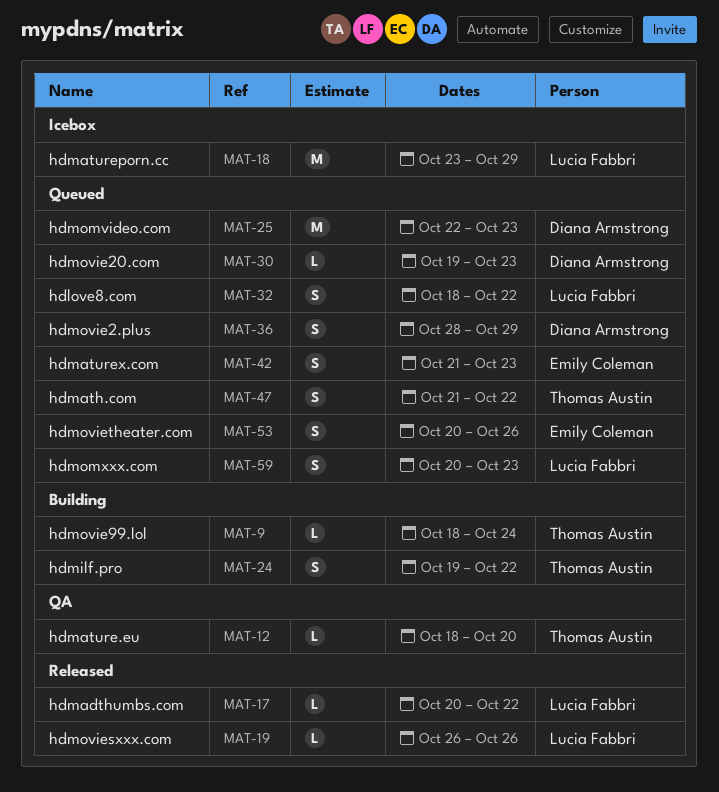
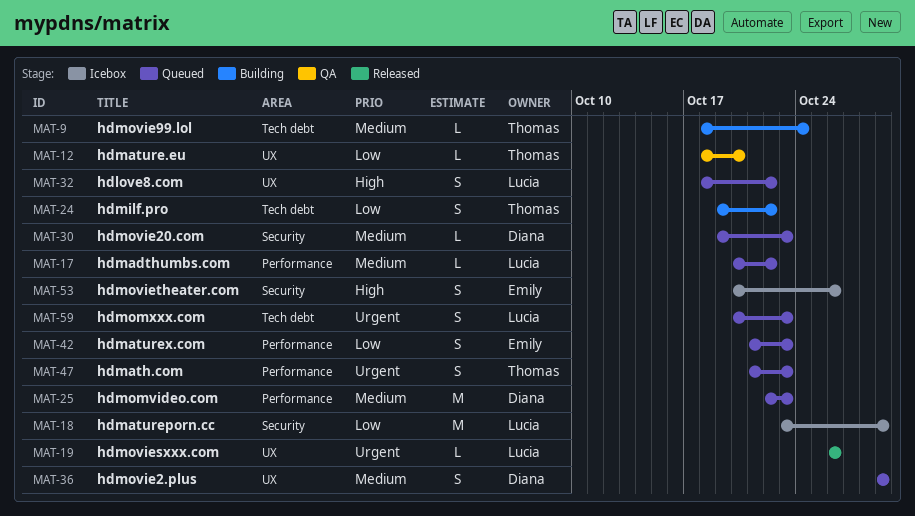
MAT-17, status: Released -> Queued
MAT-36, start: Oct 28 -> Oct 29
MAT-47, due: Oct 22 -> Oct 23
MAT-53, status: Queued -> Icebox

